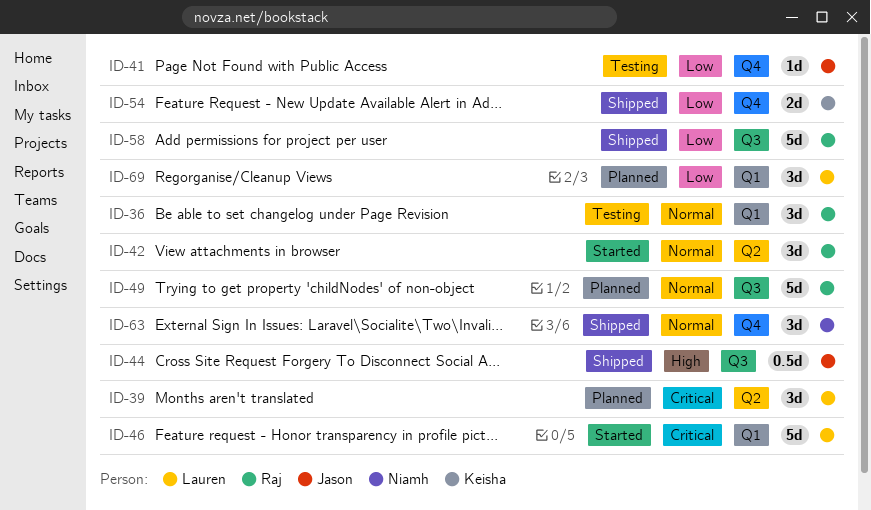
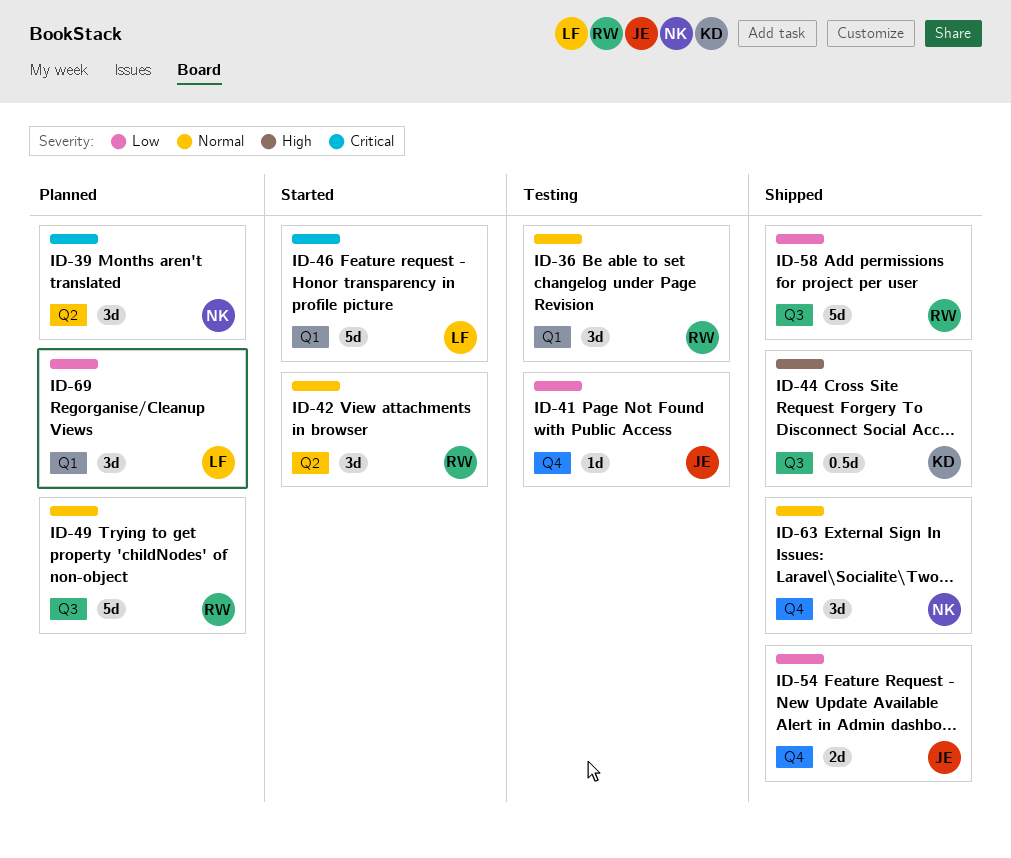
ID-39, owner: Lauren -> Niamh
ID-44, owner: Jason -> Keisha
ID-54, owner: Keisha -> Jason

